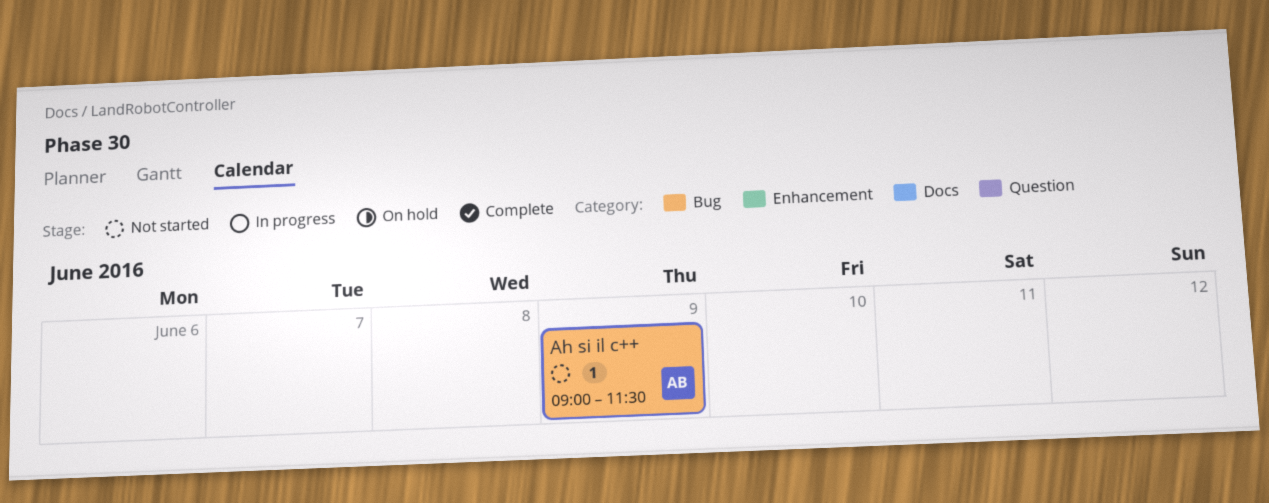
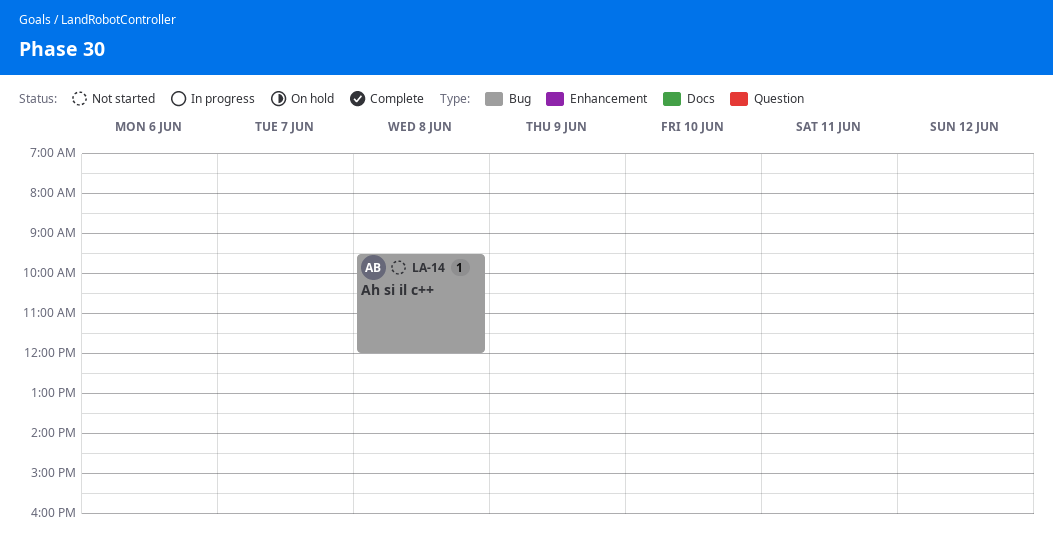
Ah si il c++, day: Jun 9 -> Jun 8
Ah si il c++, begins: 09:00 -> 09:30
Ah si il c++, ends: 11:30 -> 12:00

